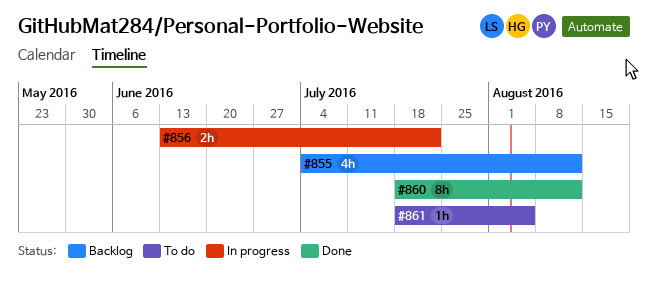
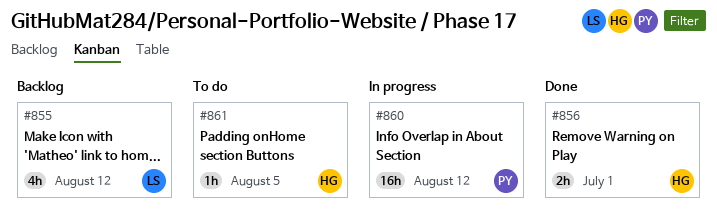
#856, status: In progress -> Done
#856, due: Jul 22 -> Jul 1
#860, status: Done -> In progress
#860, estimate: 8h -> 16h

